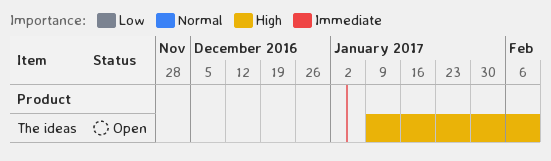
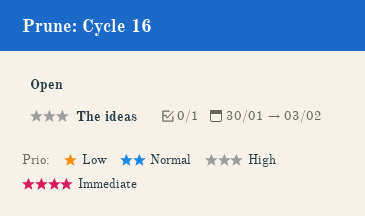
The ideas, start: Jan 9 -> Jan 30
The ideas, due: Feb 10 -> Feb 3

